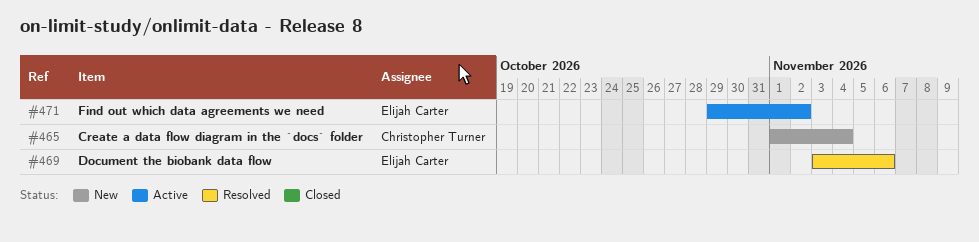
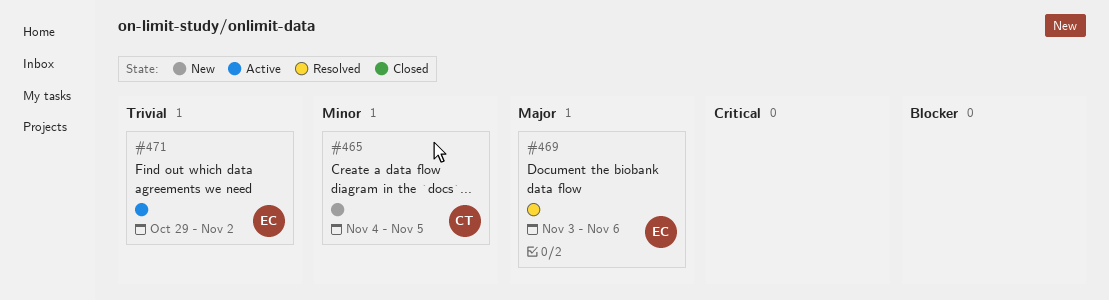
#465, start: Nov 1 -> Nov 4
#465, due: Nov 4 -> Nov 5

